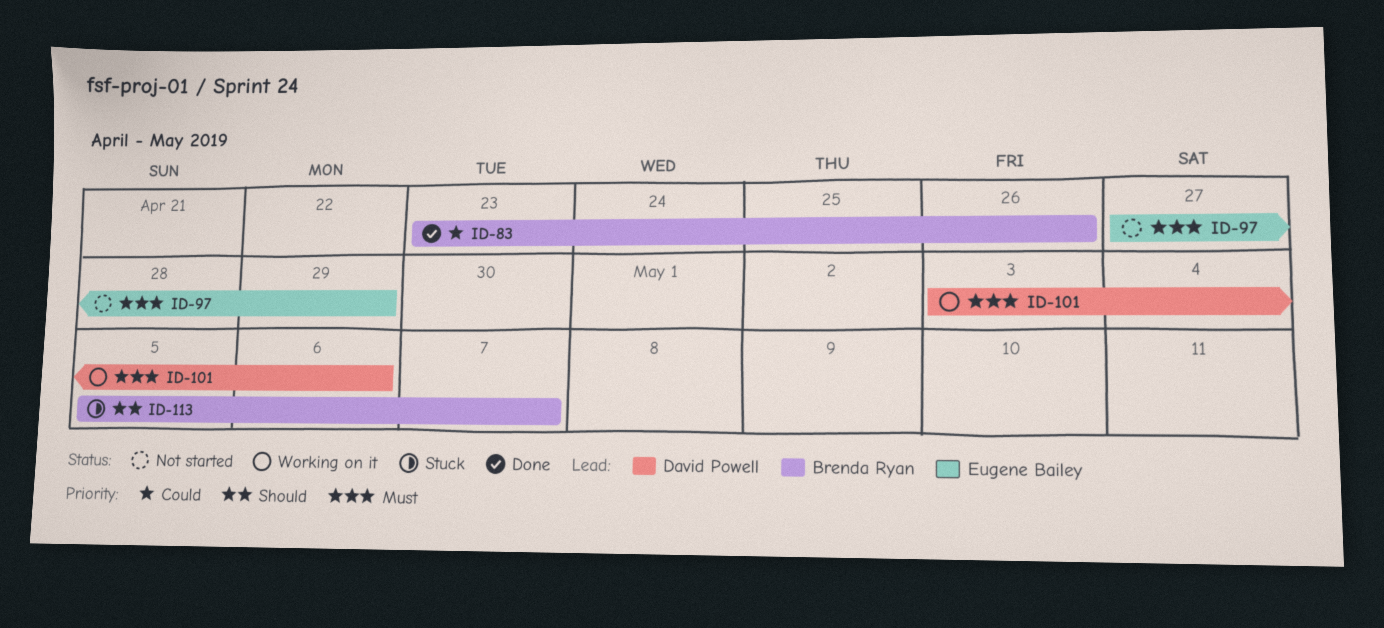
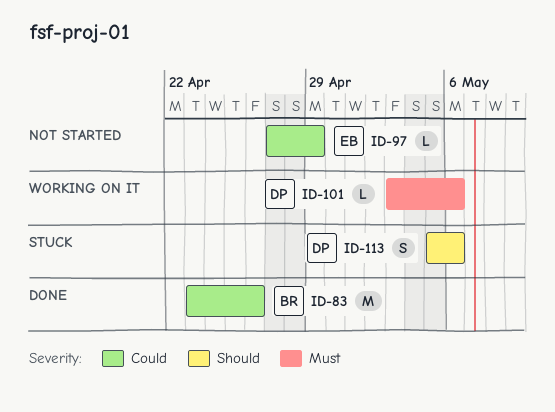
ID-97, priority: Must -> Could
ID-113, owner: Brenda Ryan -> David Powell
ID-113, due: May 7 -> May 6

